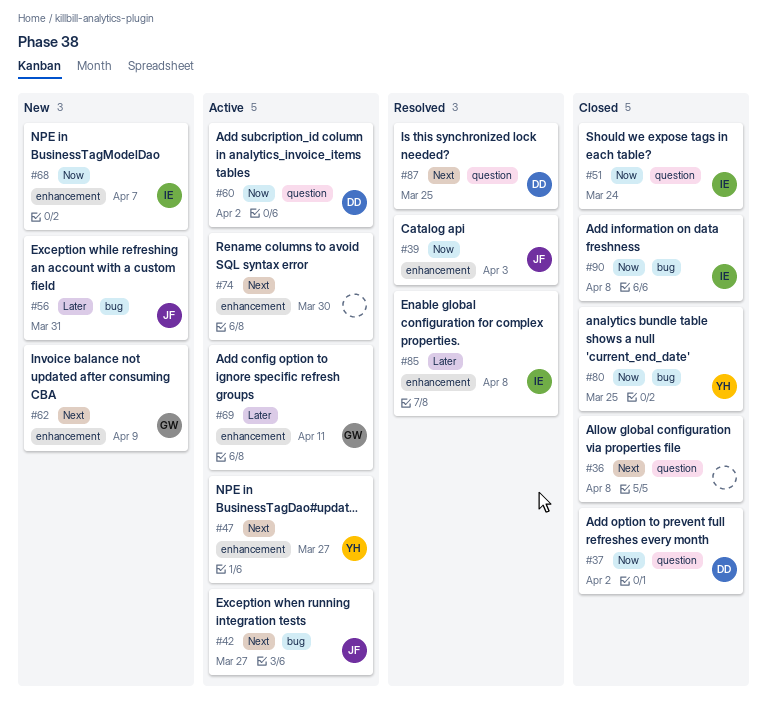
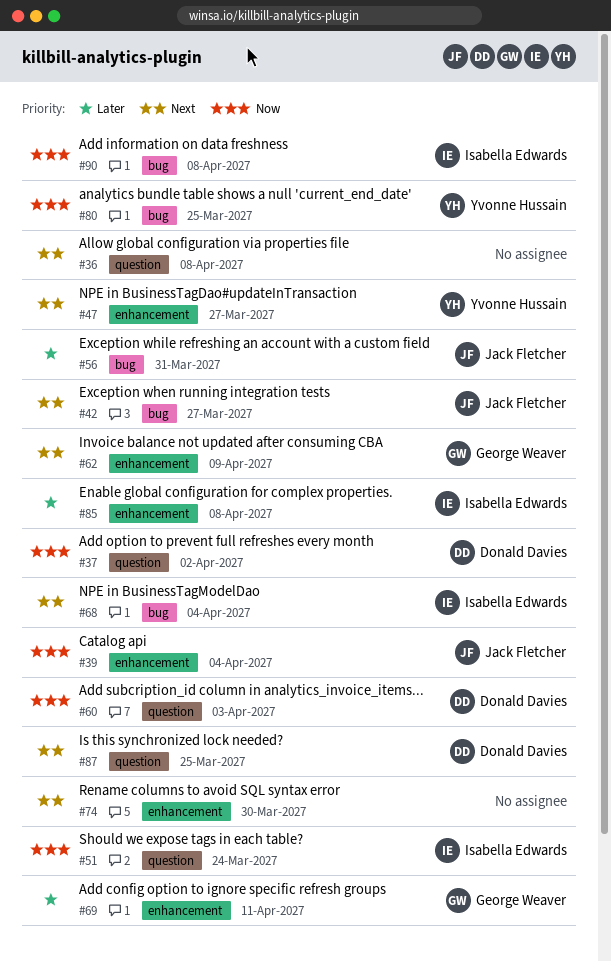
#39, due: Apr 3 -> Apr 4
#60, due: Apr 2 -> Apr 3
#68, priority: Now -> Next
#68, label: enhancement -> bug
#68, due: Apr 7 -> Apr 4

